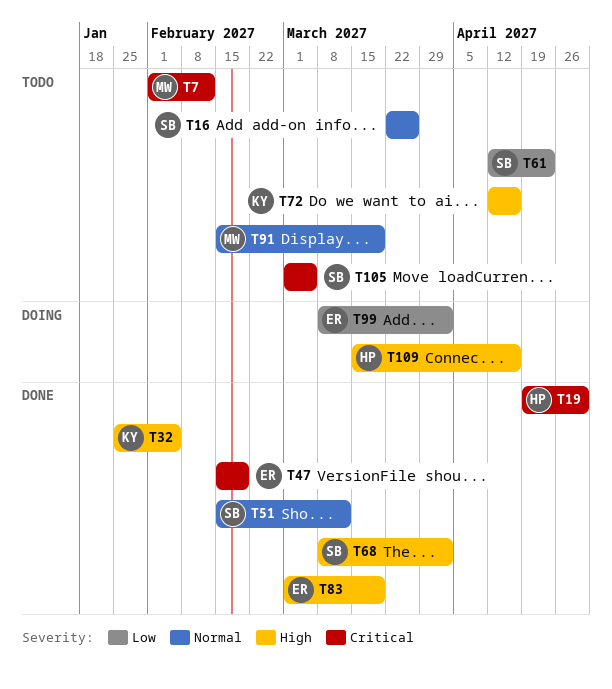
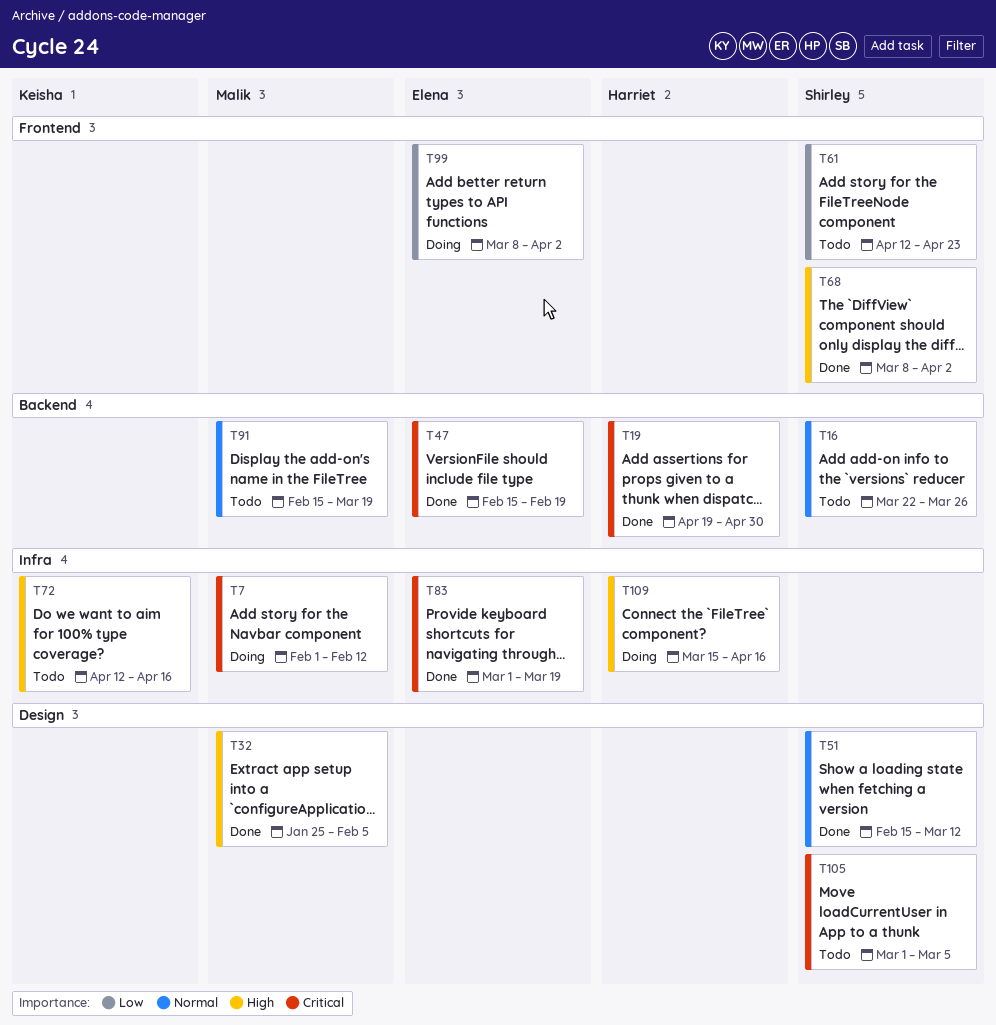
T7, status: Todo -> Doing
T32, owner: Keisha -> Malik
T83, priority: High -> Critical

